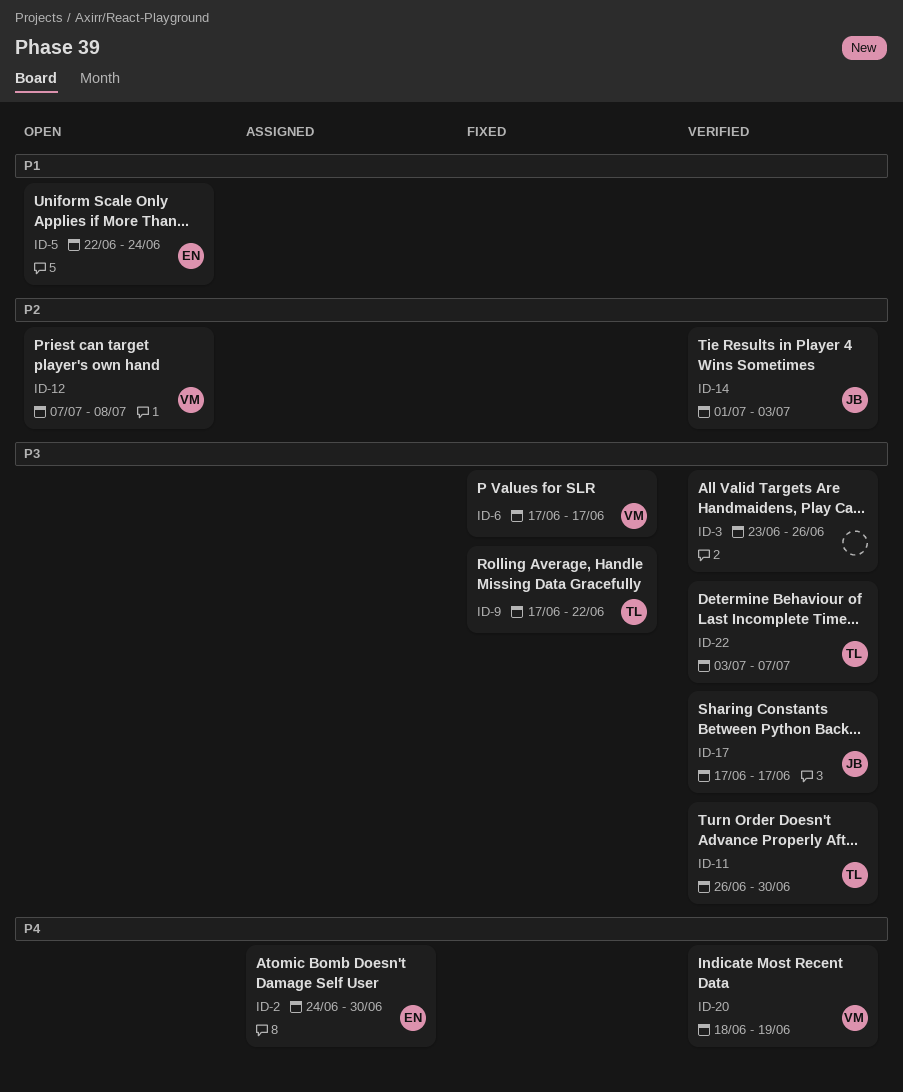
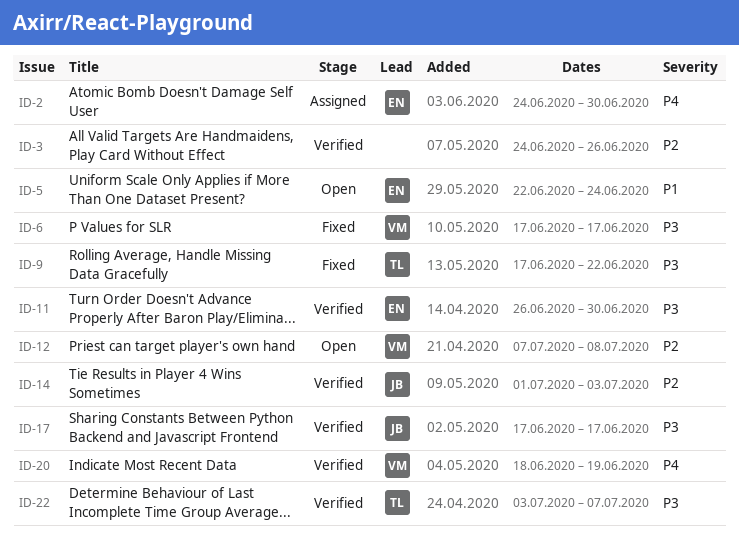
ID-3, priority: P3 -> P2
ID-3, start: Jun 23 -> Jun 24
ID-11, owner: TL -> EN

